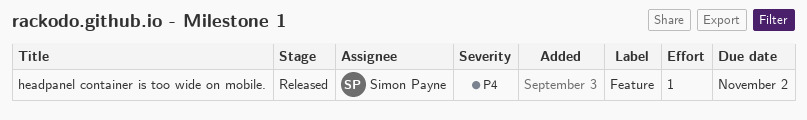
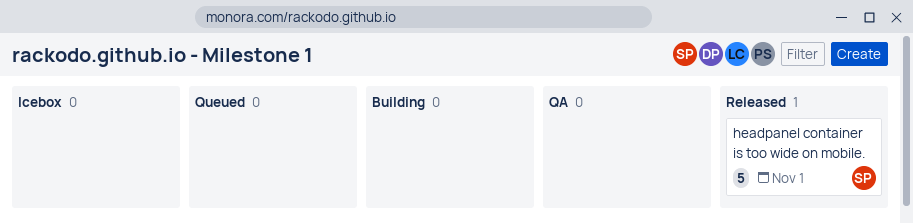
headpanel container is too wide on mobile., estimate: 1 -> 5
headpanel container is too wide on mobile., due: Nov 2 -> Nov 1

